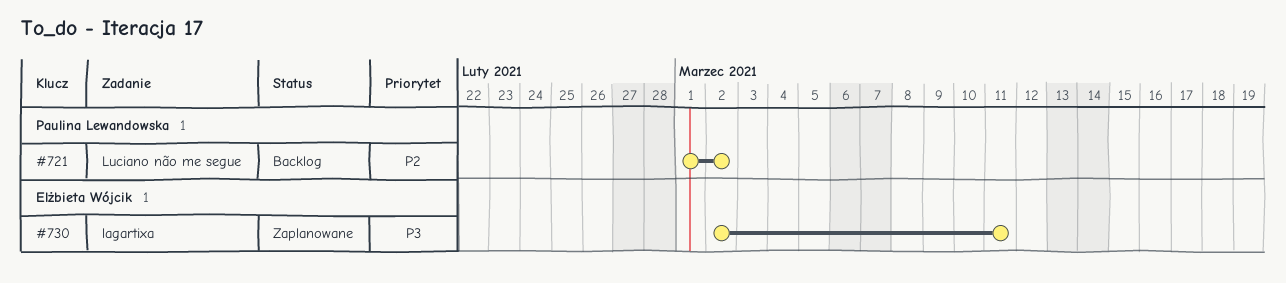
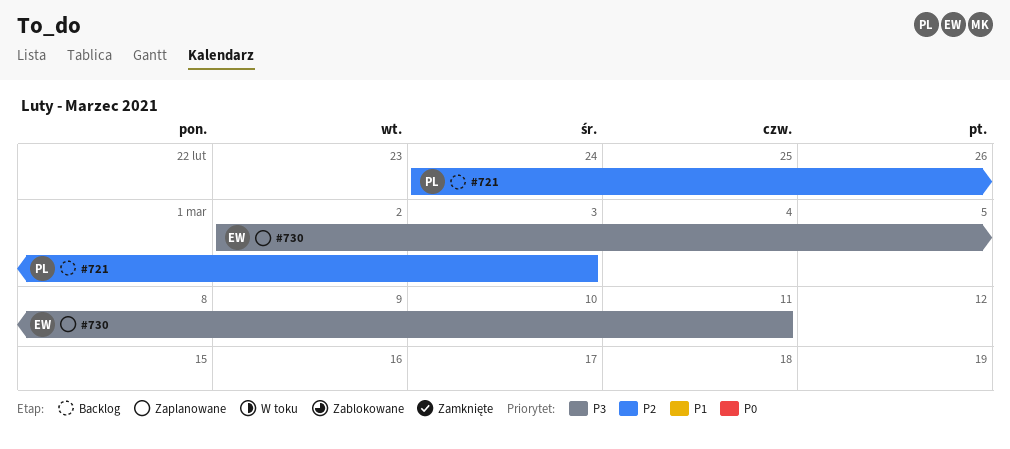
#721, start: Mar 1 -> Feb 24
#721, due: Mar 2 -> Mar 3

